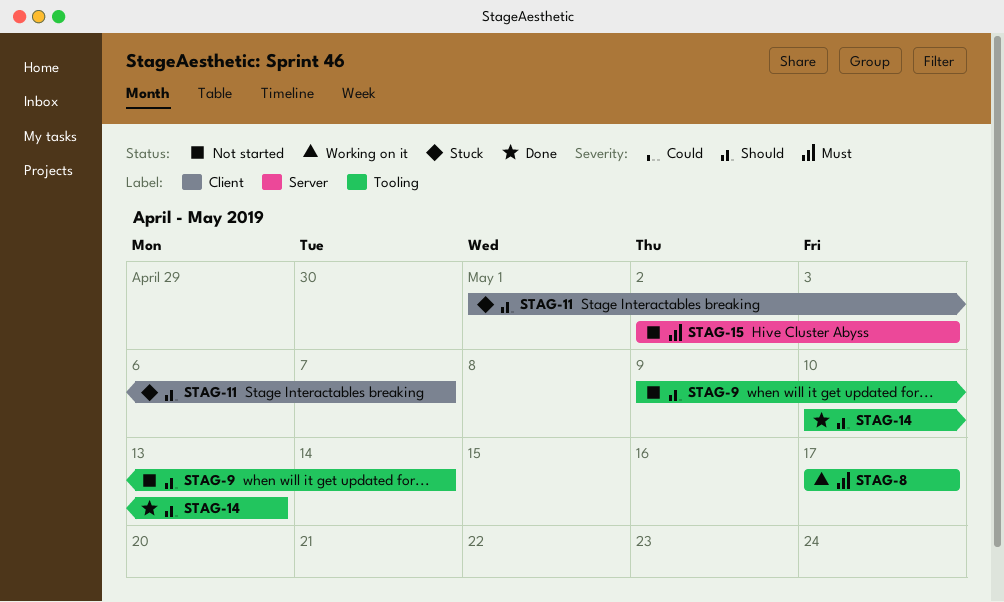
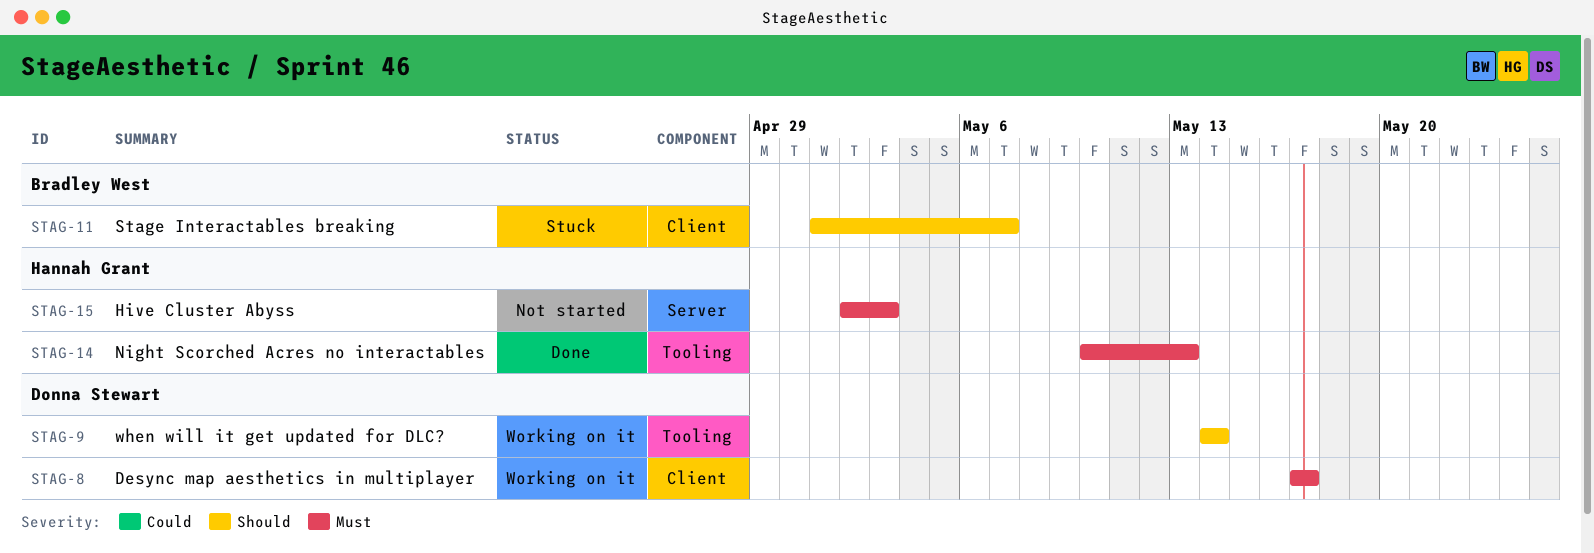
STAG-8, label: Tooling -> Client
STAG-9, status: Not started -> Working on it
STAG-9, start: May 9 -> May 14
STAG-14, priority: Should -> Must

